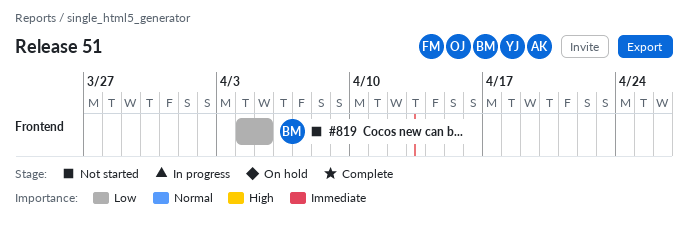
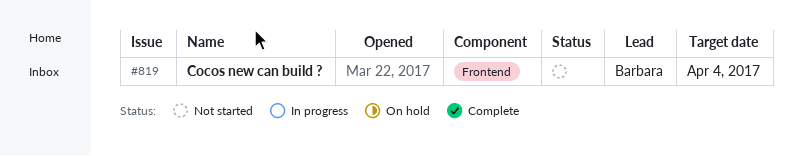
#819, due: Apr 5 -> Apr 4

